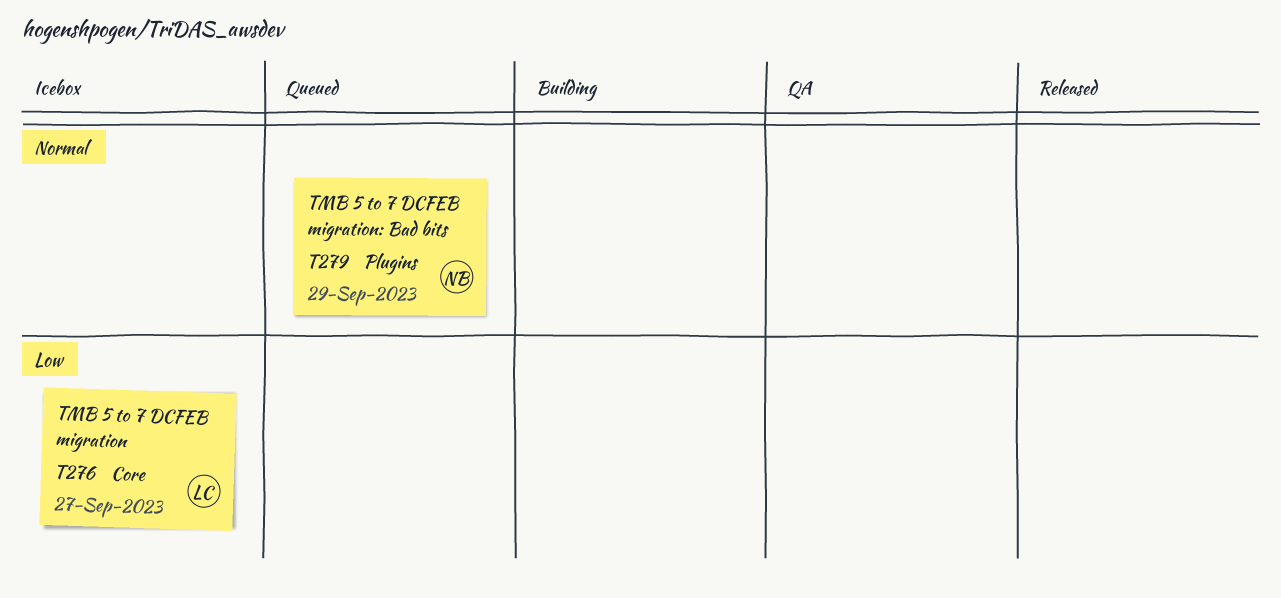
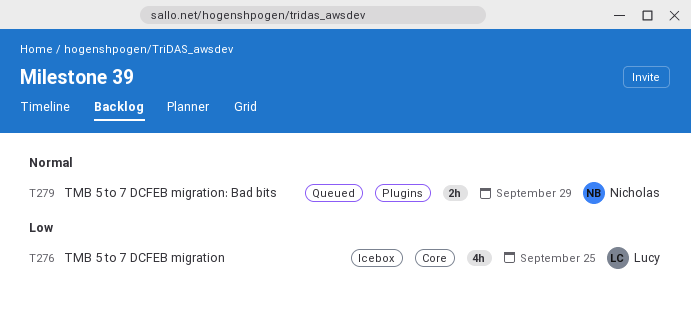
T276, due: Sep 27 -> Sep 25

